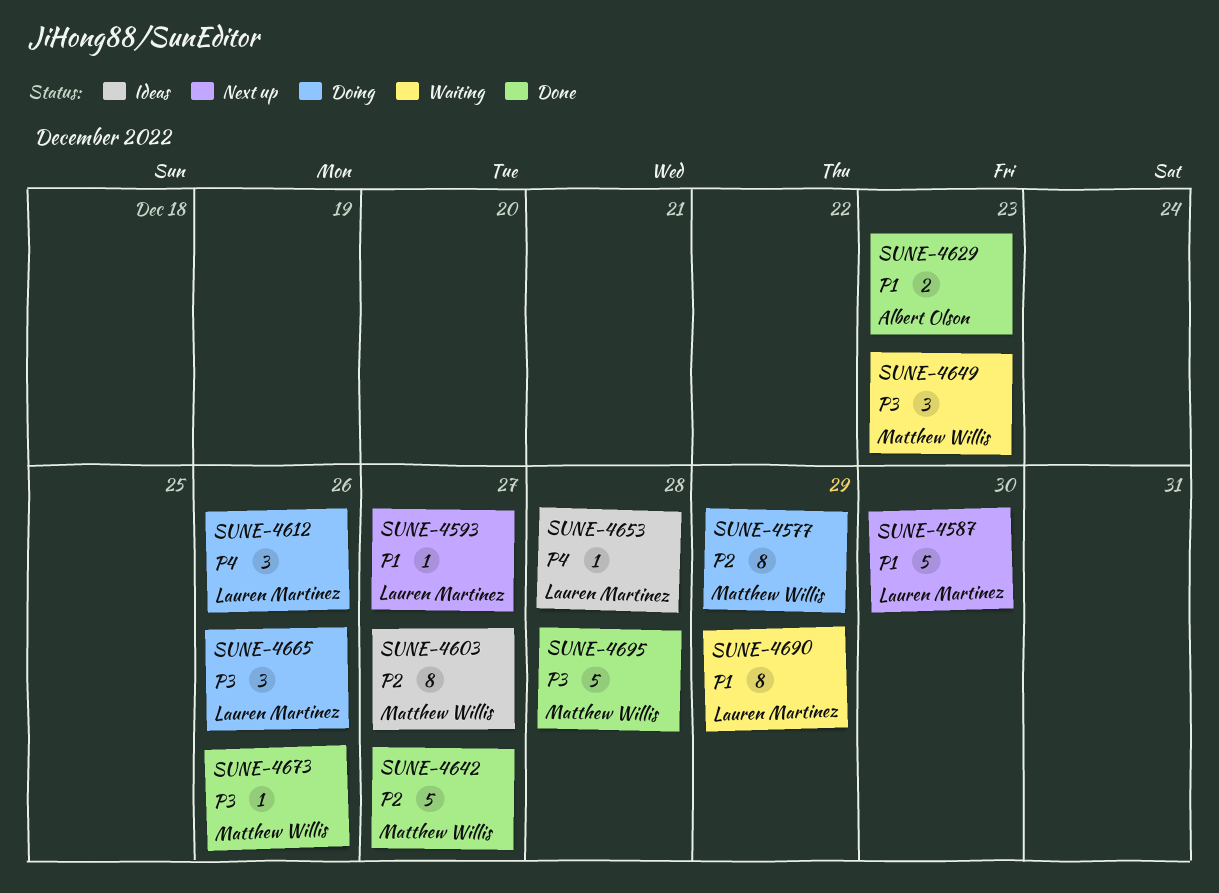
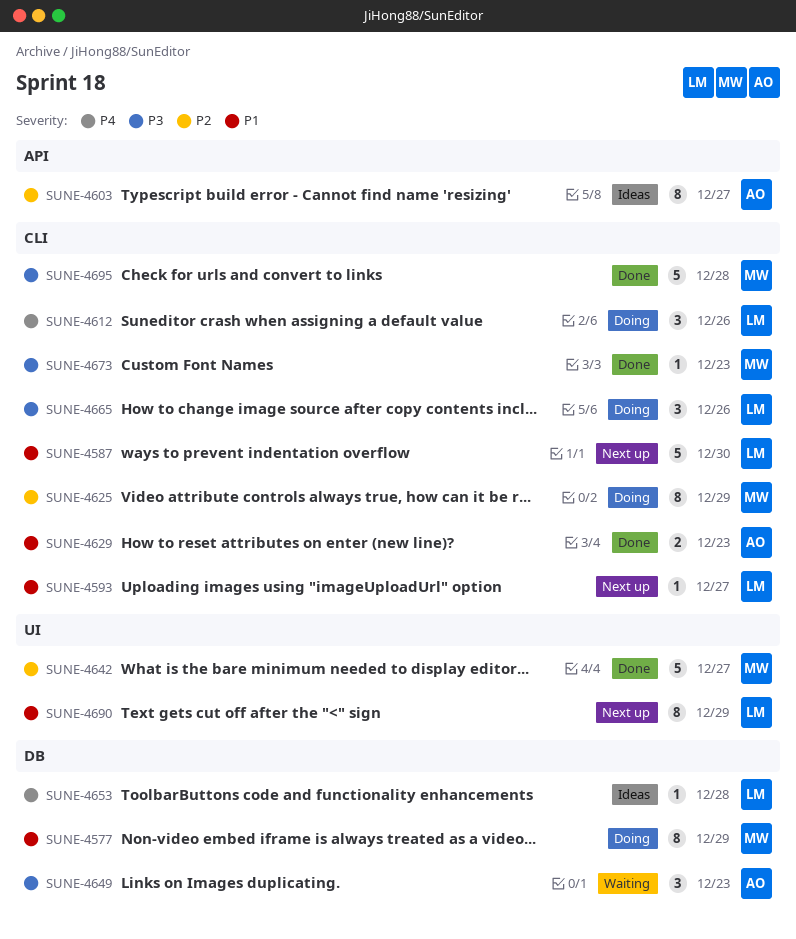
SUNE-4577, priority: P2 -> P1
SUNE-4603, owner: Matthew Willis -> Albert Olson
SUNE-4625: none -> present
SUNE-4649, owner: Matthew Willis -> Albert Olson
SUNE-4673, due: Dec 26 -> Dec 23
SUNE-4690, status: Waiting -> Next up

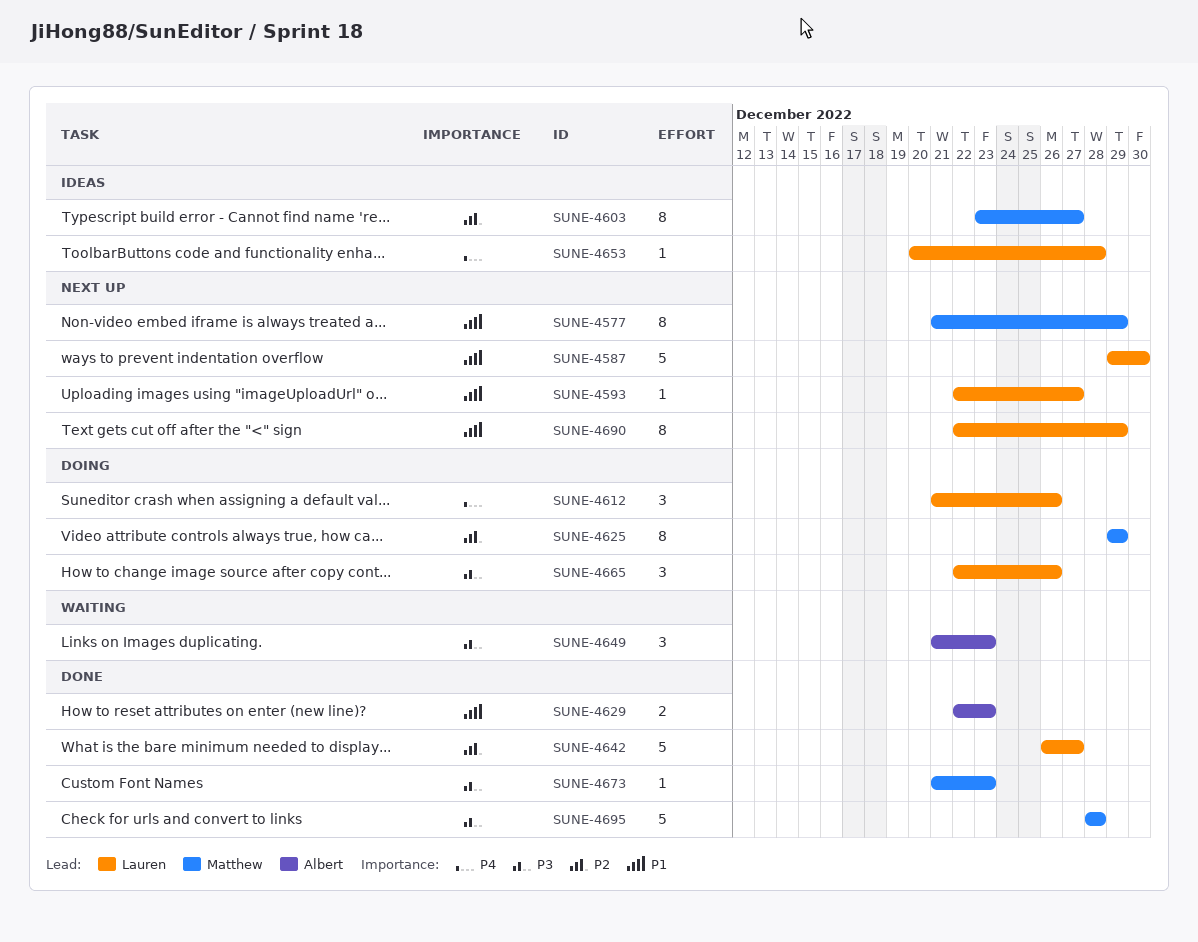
SUNE-4577, status: Doing -> Next up
SUNE-4603, owner: Albert -> Matthew
SUNE-4642, owner: Matthew -> Lauren

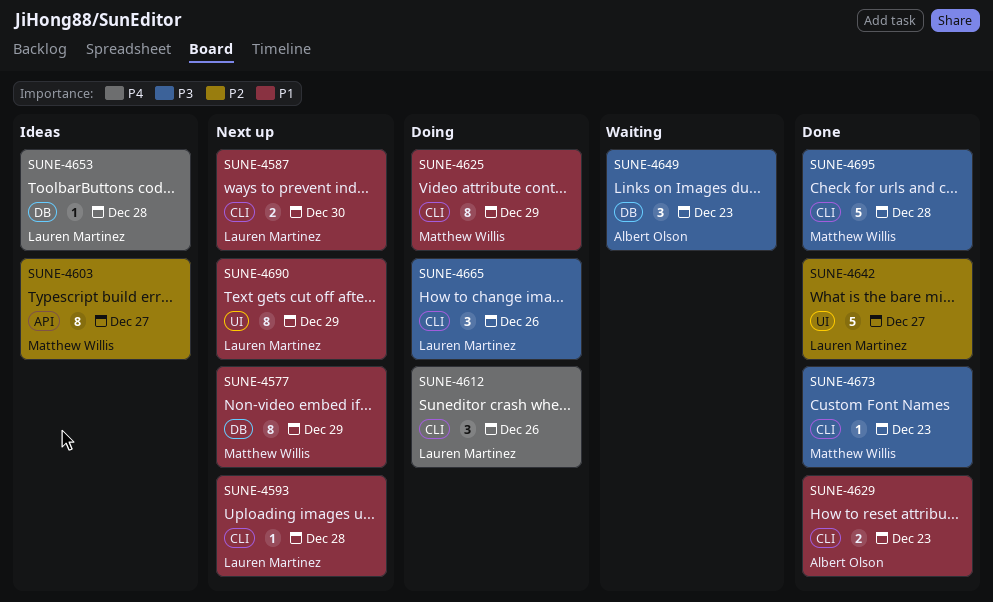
SUNE-4587, estimate: 5 -> 2
SUNE-4593, due: Dec 27 -> Dec 28
SUNE-4625, priority: P2 -> P1

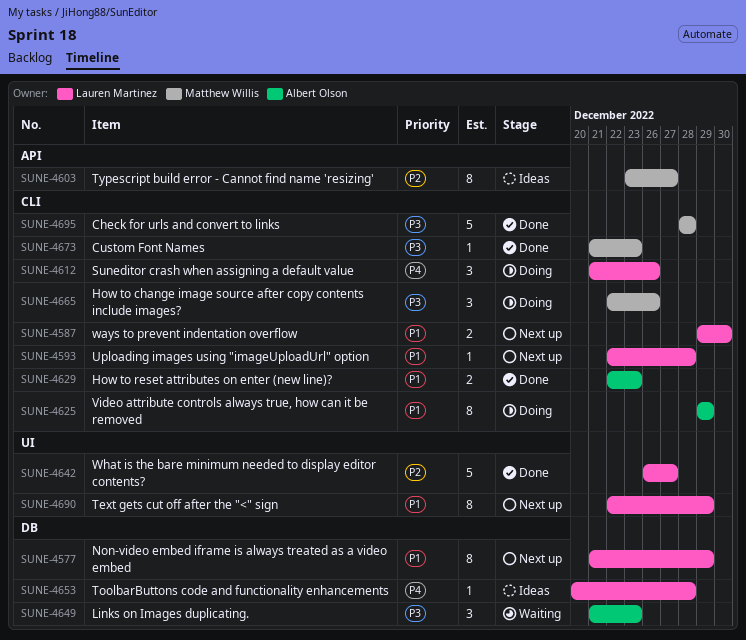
SUNE-4577, owner: Matthew Willis -> Lauren Martinez
SUNE-4625, owner: Matthew Willis -> Albert Olson
SUNE-4665, owner: Lauren Martinez -> Matthew Willis

